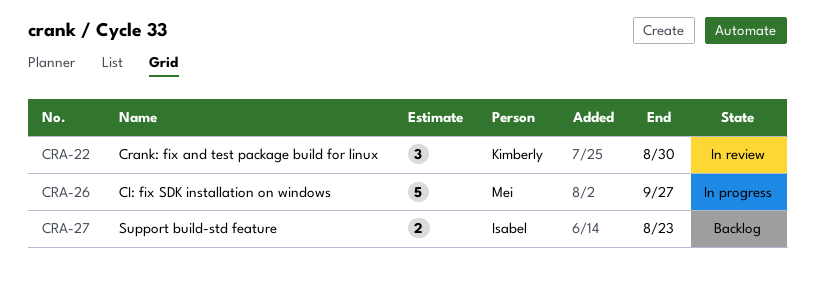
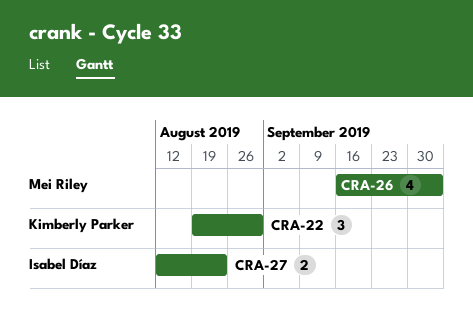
CRA-26, estimate: 5 -> 4
CRA-26, due: Sep 27 -> Oct 4

